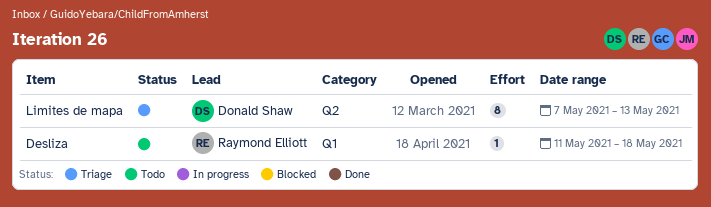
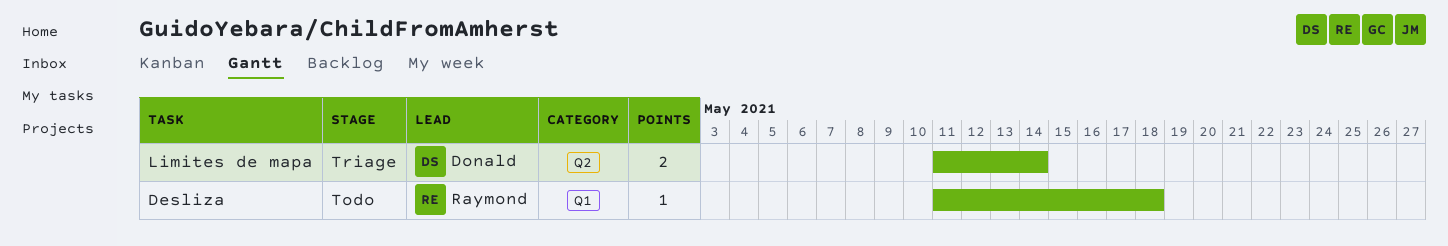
Limites de mapa, estimate: 8 -> 2
Limites de mapa, start: May 7 -> May 11
Limites de mapa, due: May 13 -> May 14

